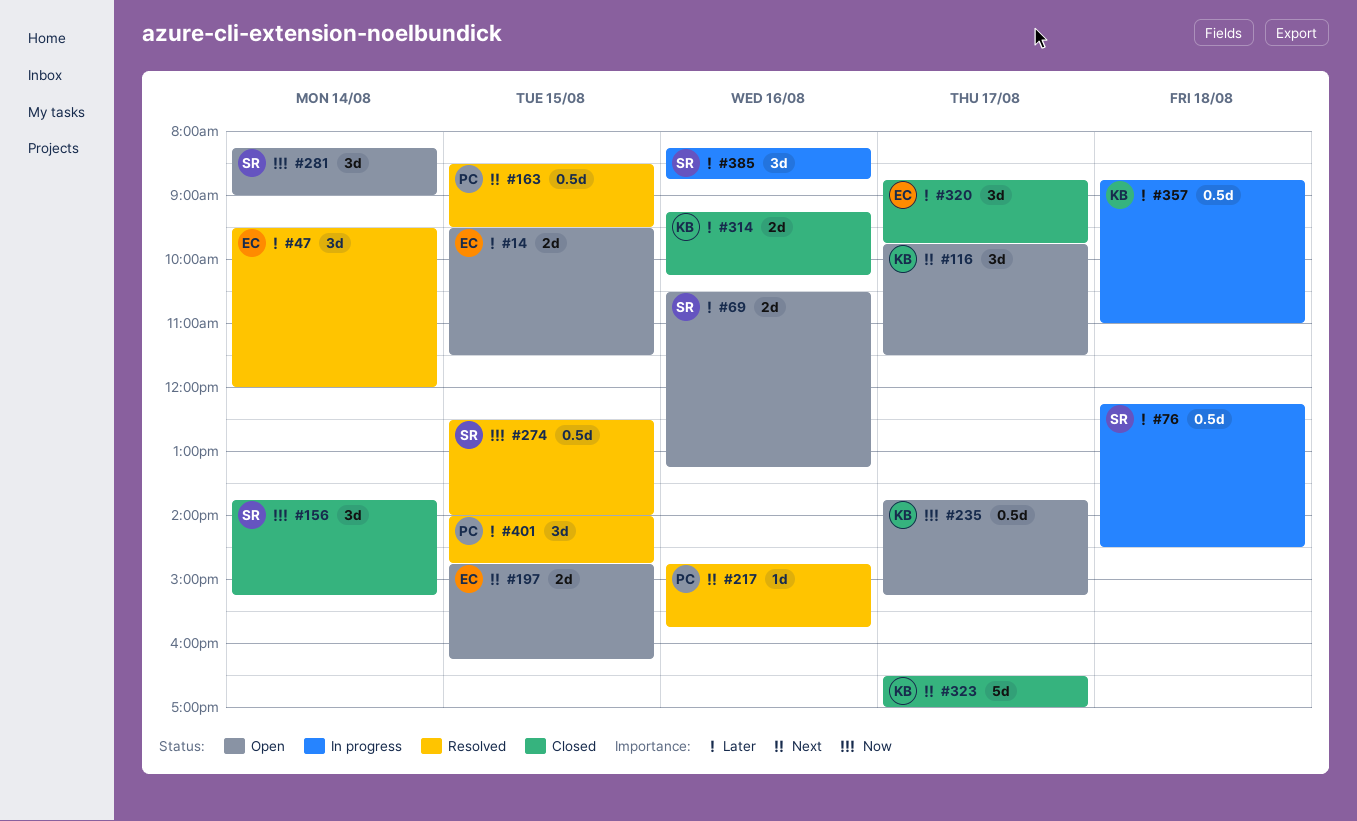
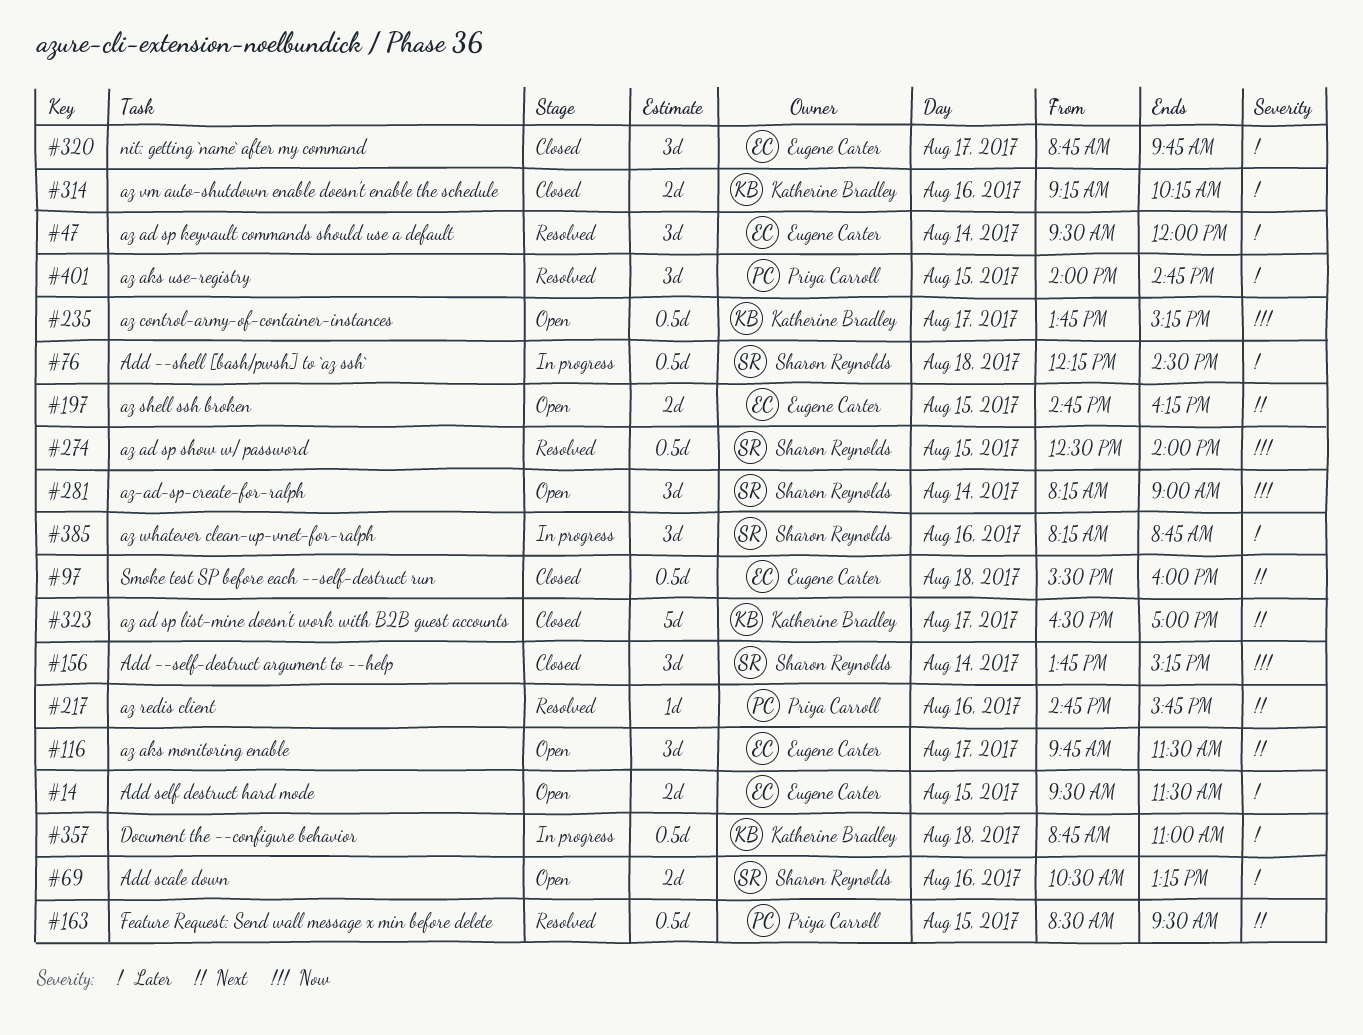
#97: none -> present
#116, owner: Katherine Bradley -> Eugene Carter

